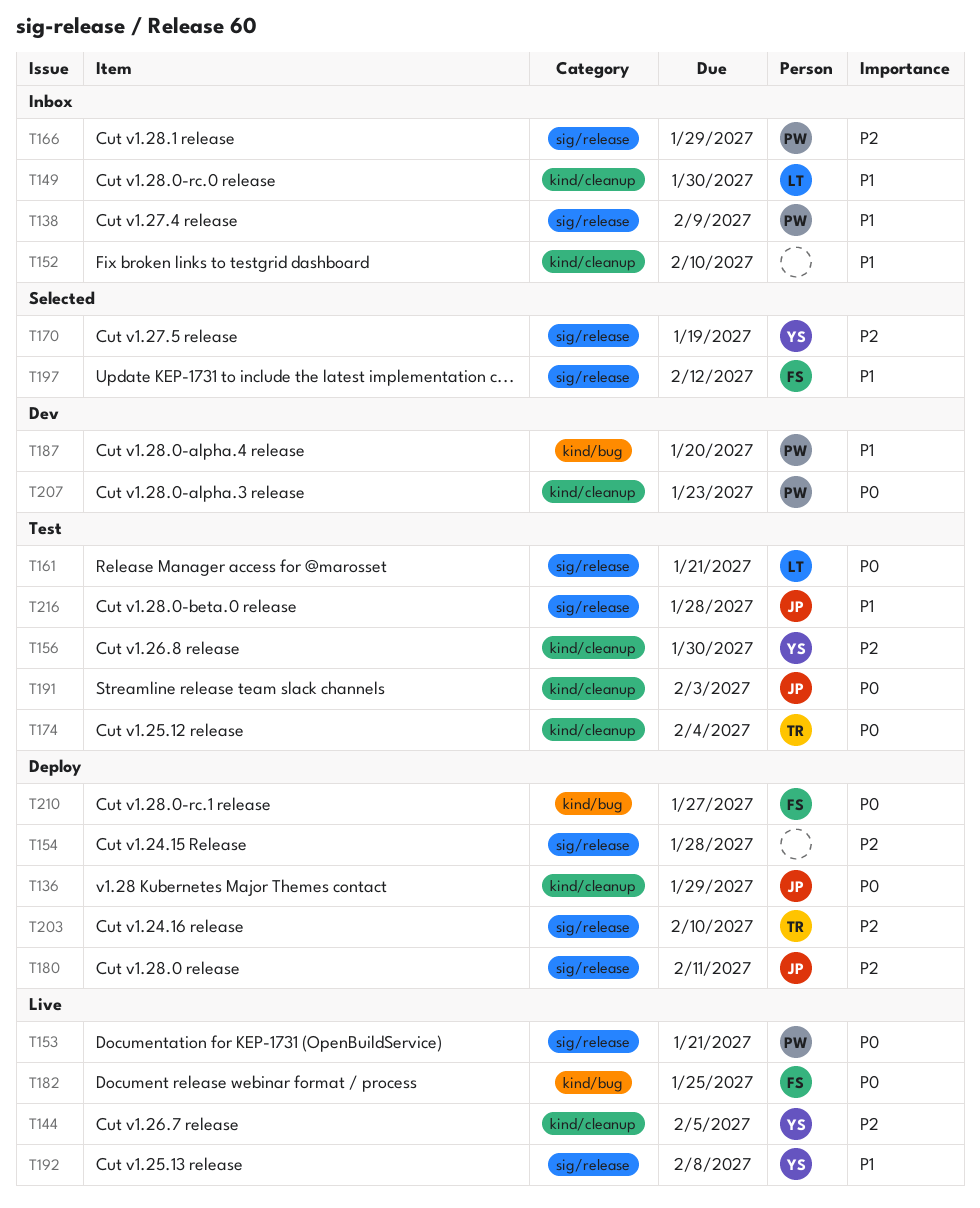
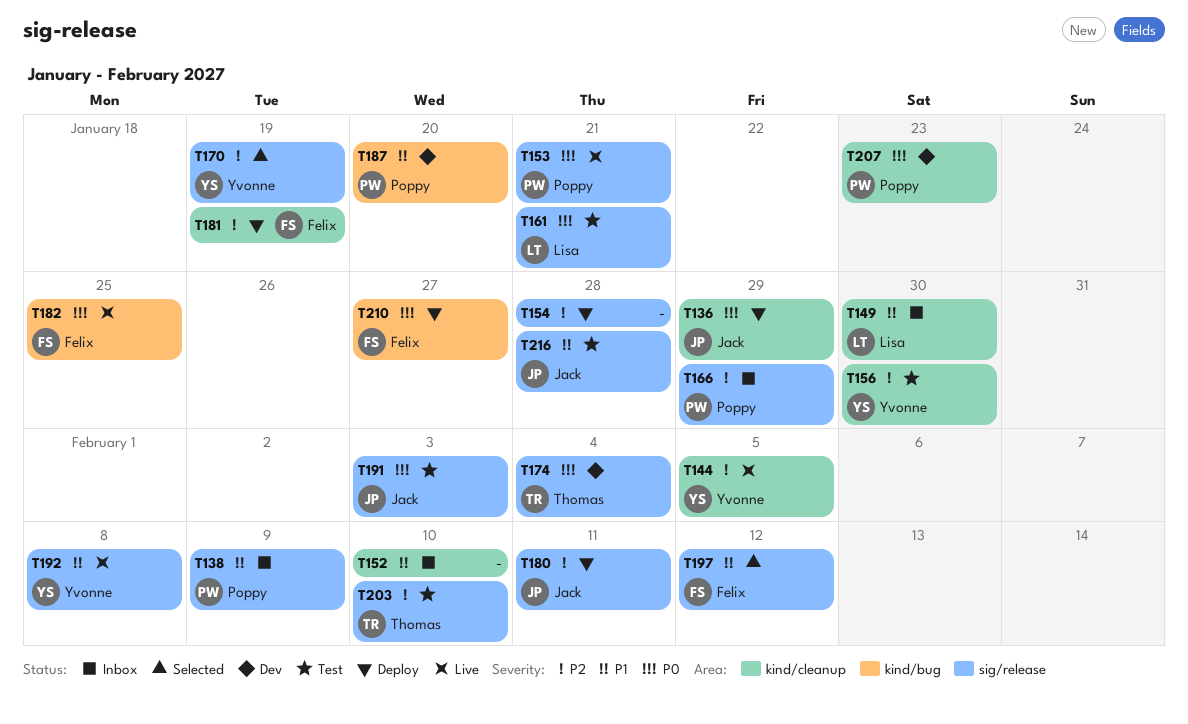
T174, status: Test -> Dev
T174, label: kind/cleanup -> sig/release
T181: none -> present
T191, label: kind/cleanup -> sig/release
T203, status: Deploy -> Test

